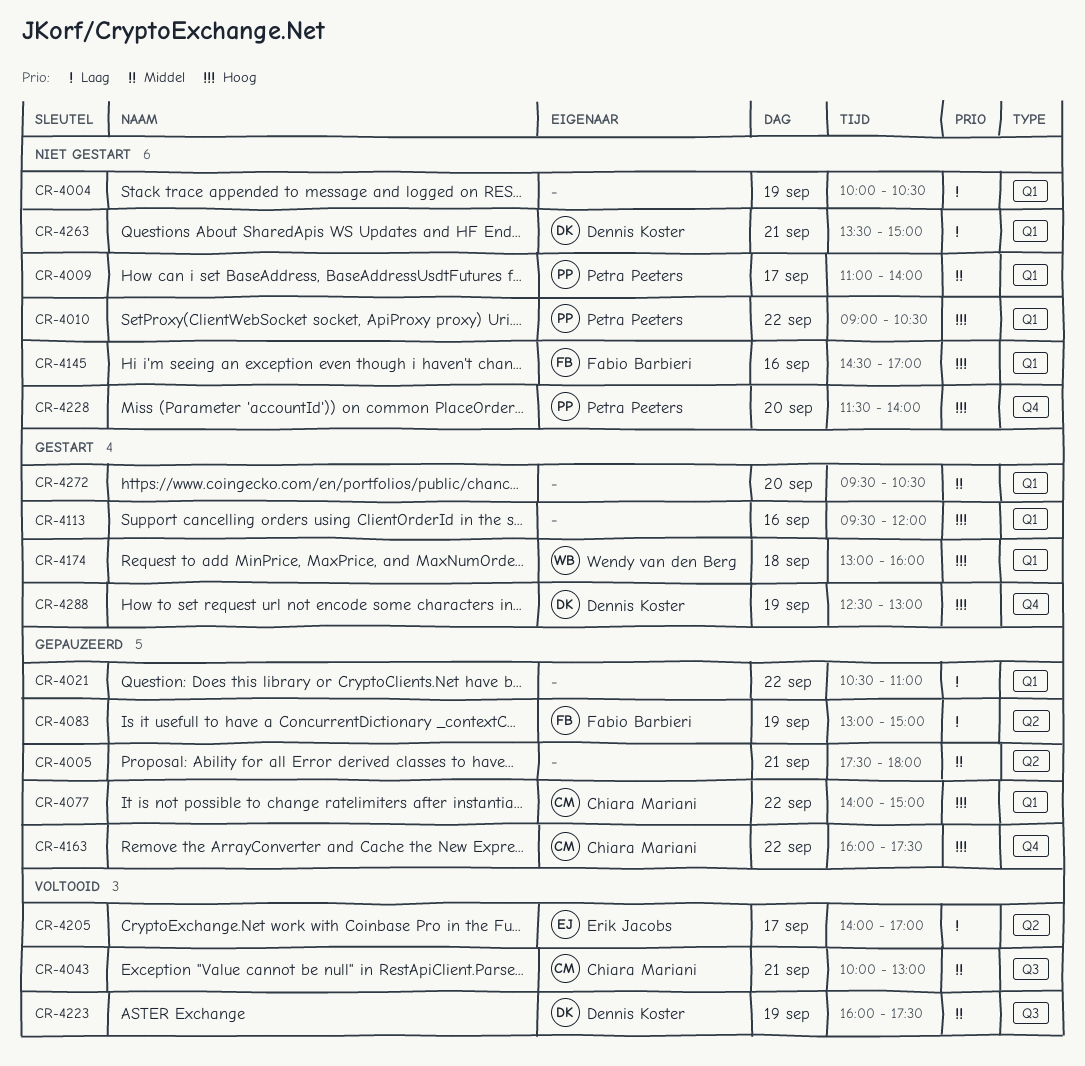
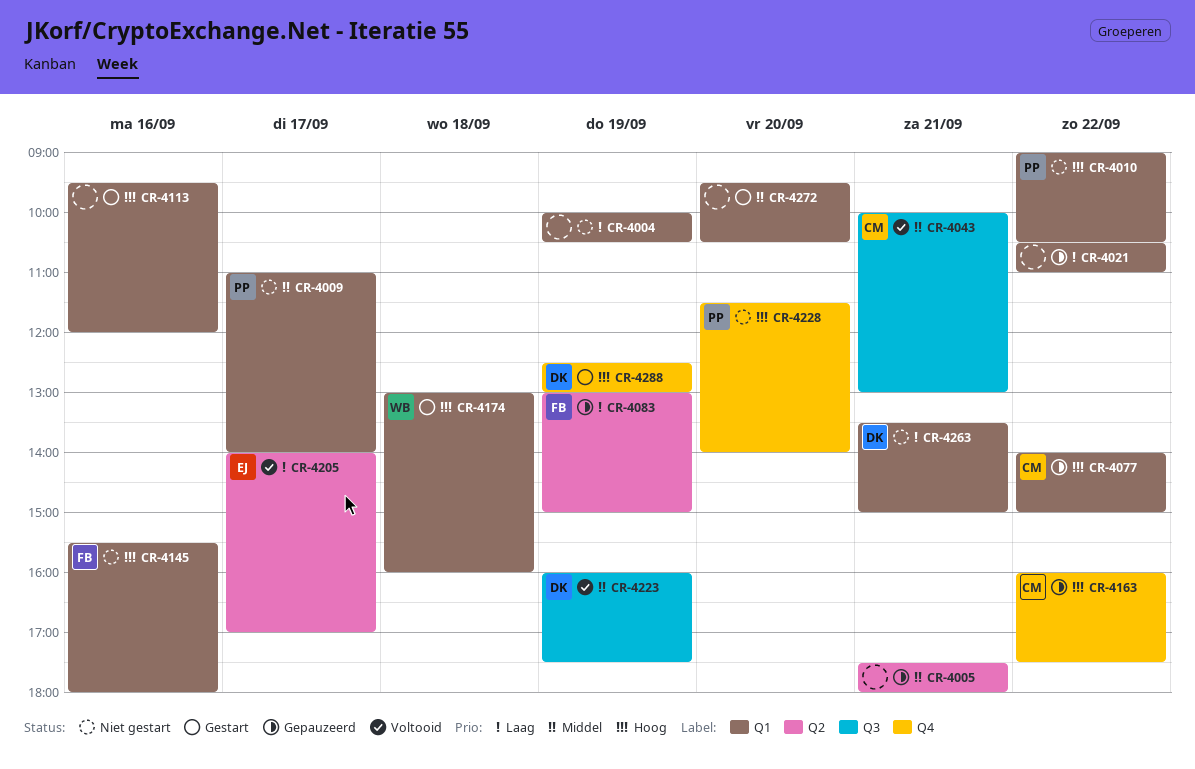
CR-4145, begins: 14:30 -> 15:30
CR-4145, ends: 17:00 -> 18:00

